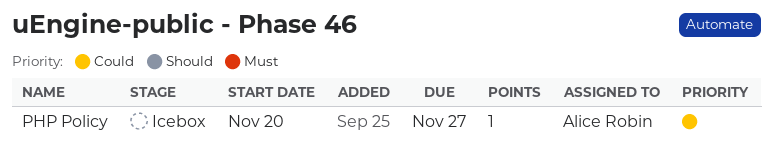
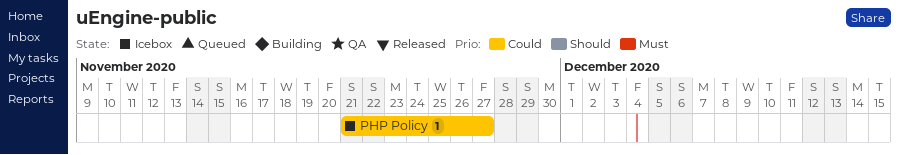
PHP Policy, start: Nov 20 -> Nov 21

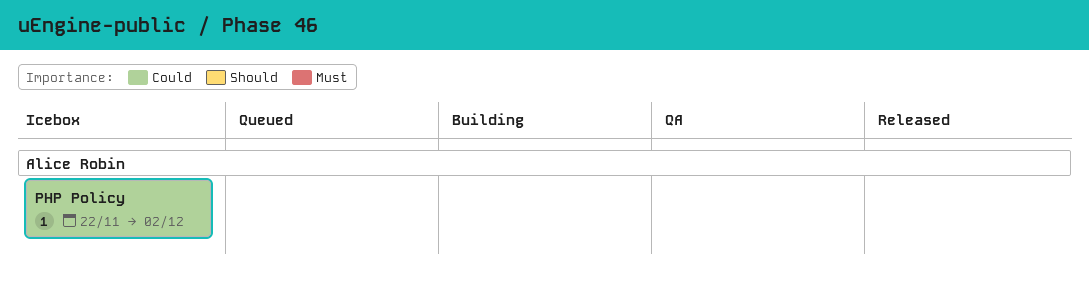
PHP Policy, start: Nov 21 -> Nov 22
PHP Policy, due: Nov 27 -> Dec 2

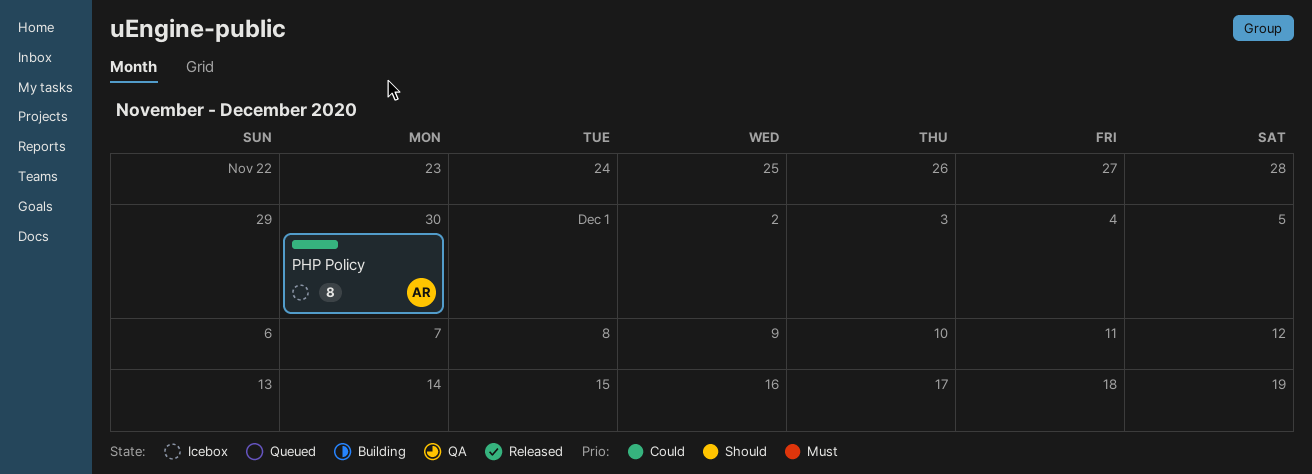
PHP Policy, estimate: 1 -> 8
PHP Policy, due: Dec 2 -> Nov 30

